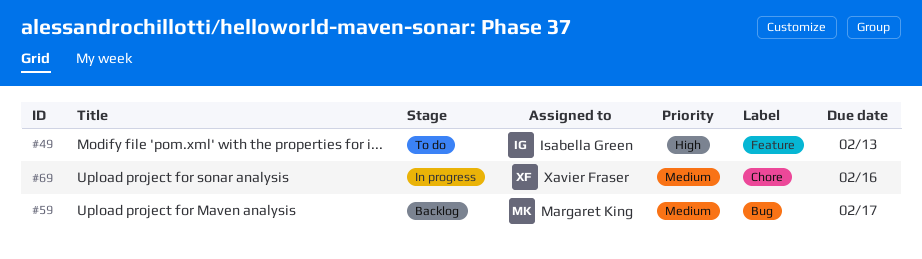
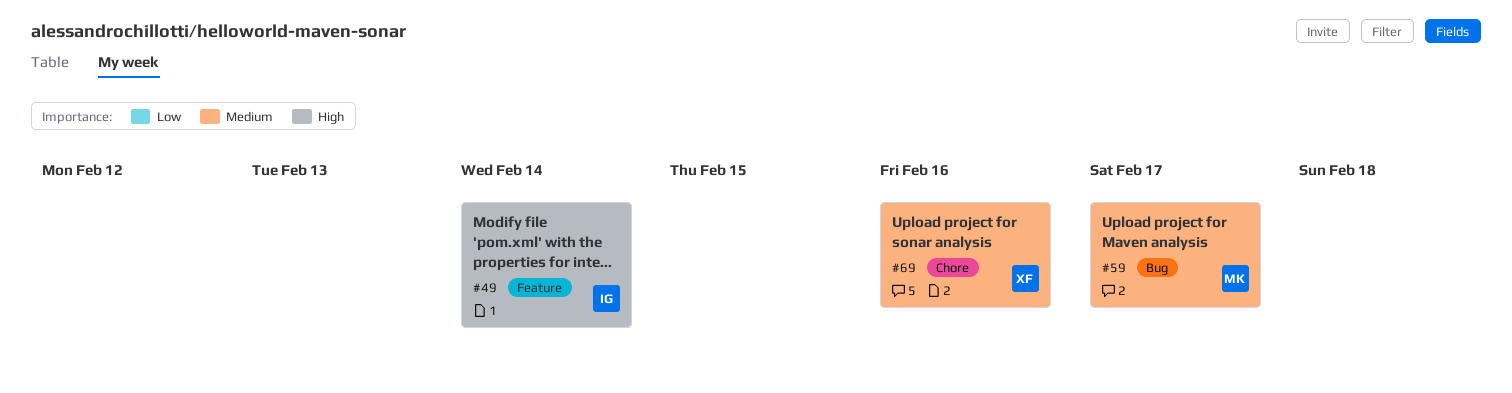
#49, due: Feb 13 -> Feb 14

